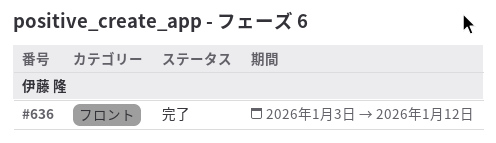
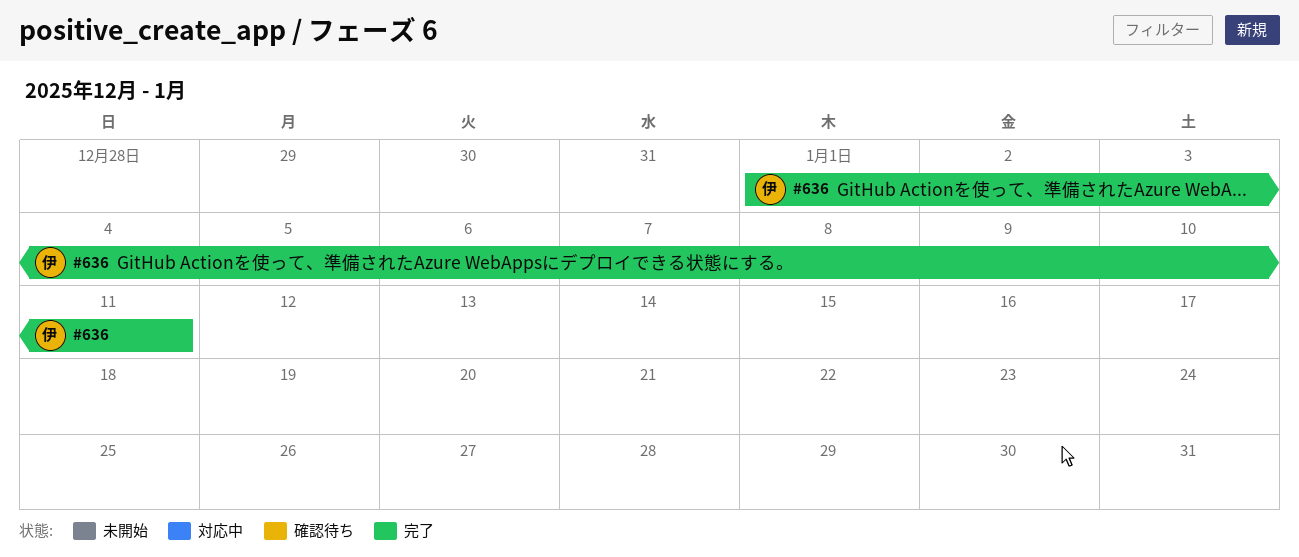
#636, start: Jan 3 -> Jan 1
#636, due: Jan 12 -> Jan 11

